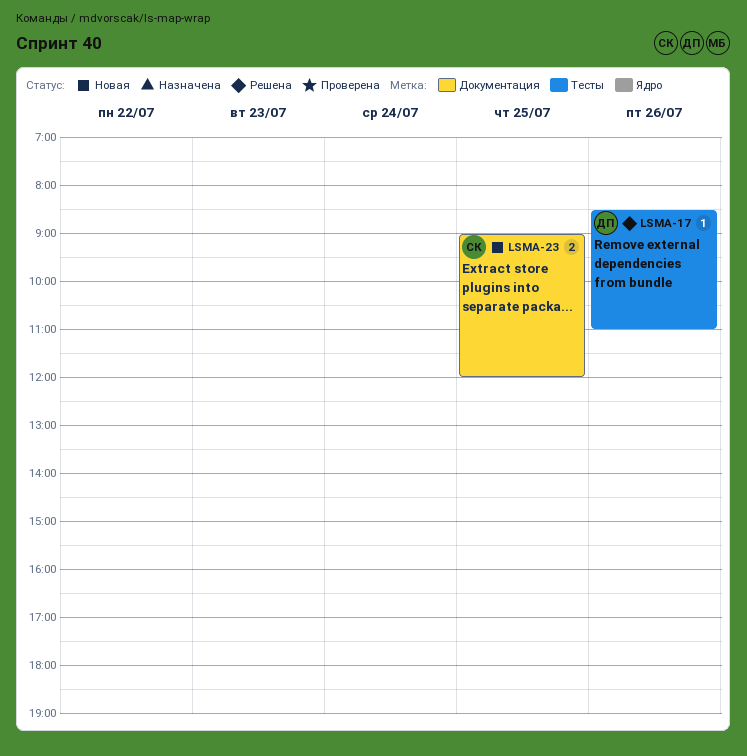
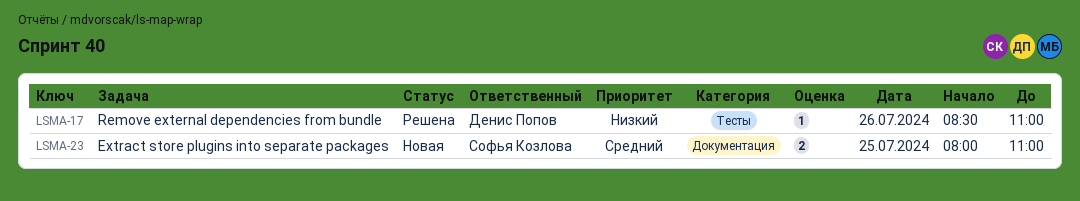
LSMA-23, begins: 09:00 -> 08:00
LSMA-23, ends: 12:00 -> 11:00

